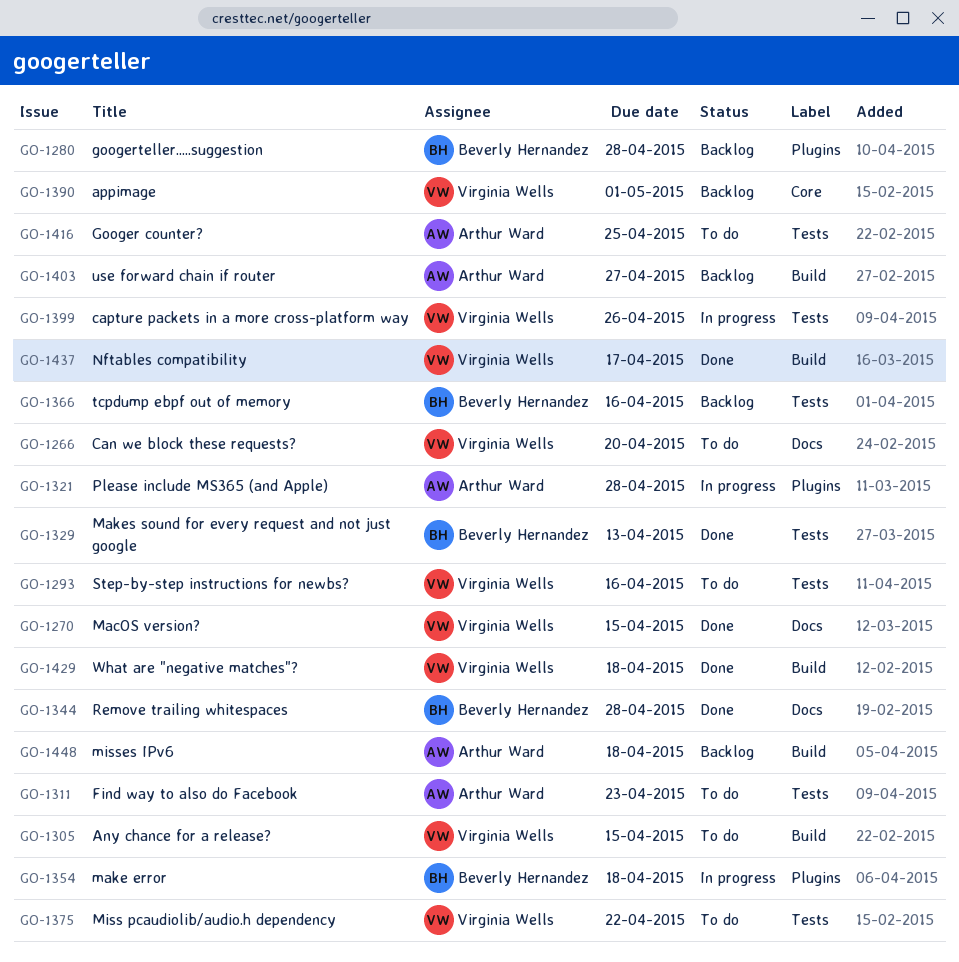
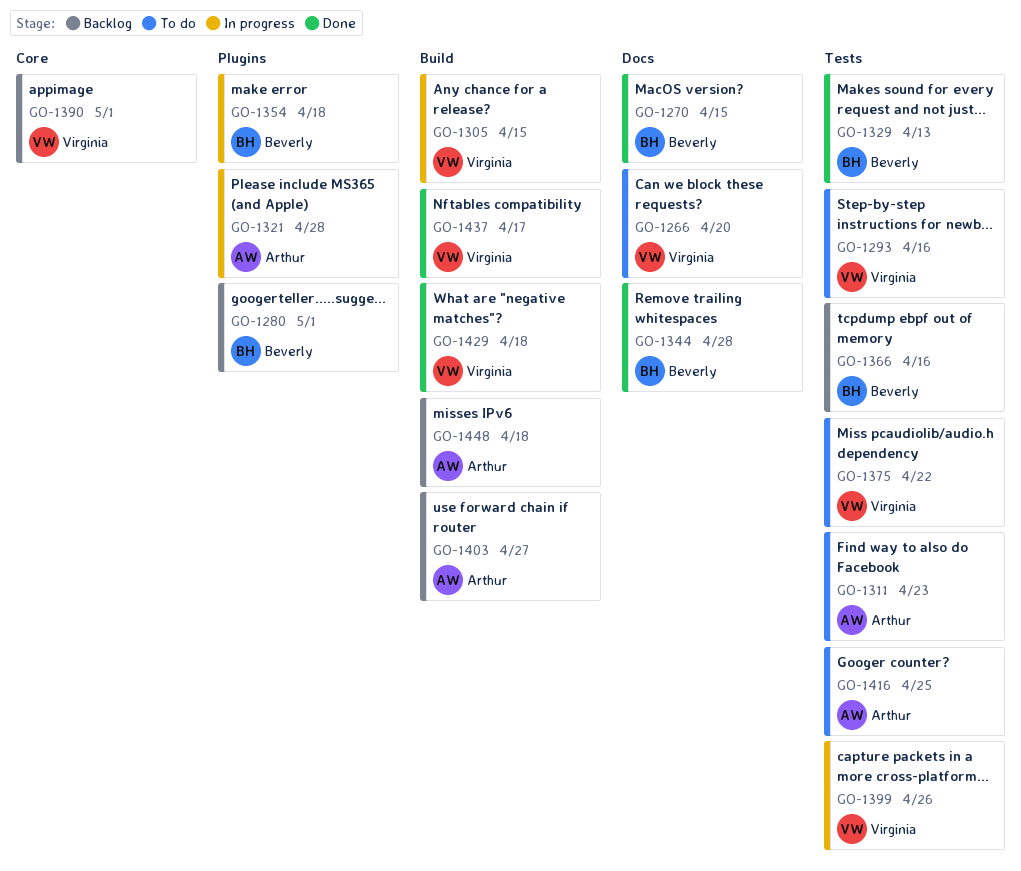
GO-1270, owner: Virginia Wells -> Beverly Hernandez
GO-1280, due: Apr 28 -> May 1
GO-1305, status: To do -> In progress

